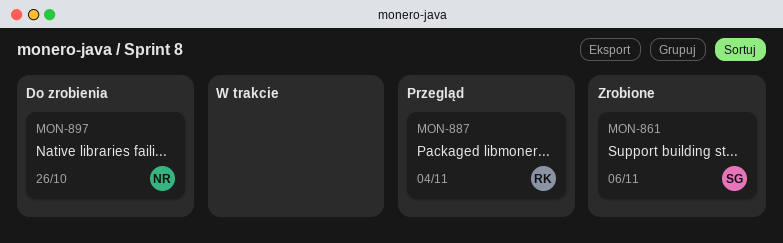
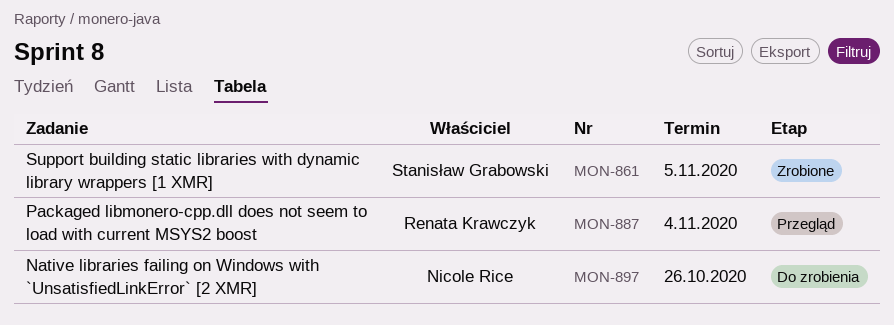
MON-861, due: Nov 6 -> Nov 5

